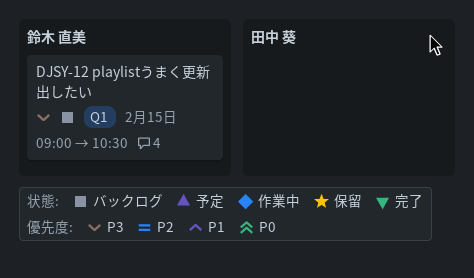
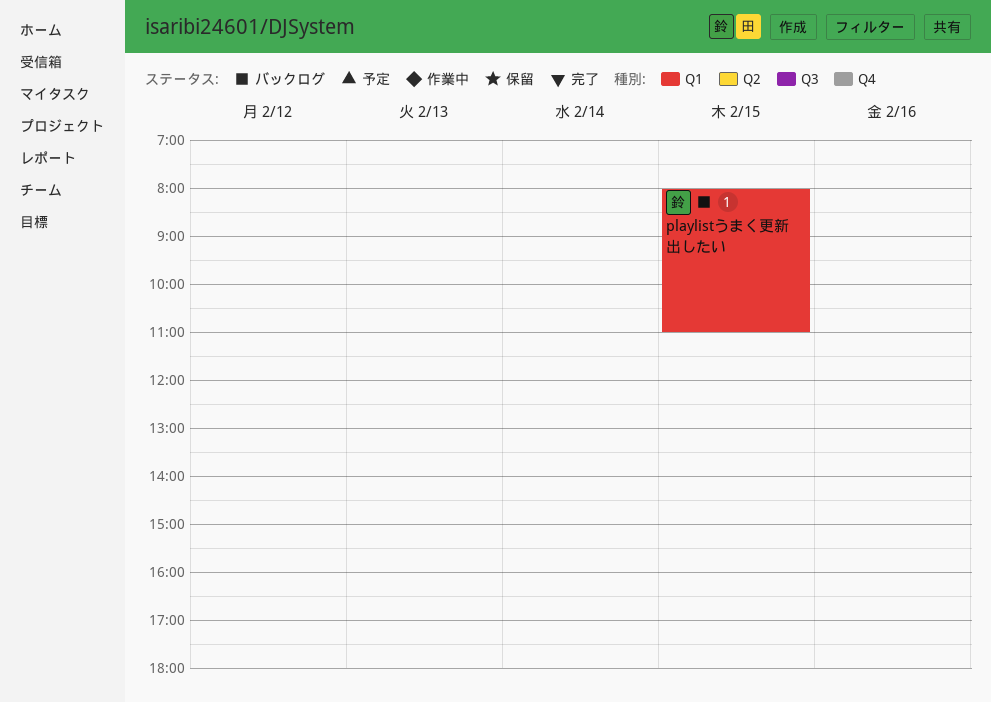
playlistうまく更新出したい, begins: 09:00 -> 08:00
playlistうまく更新出したい, ends: 10:30 -> 11:00

